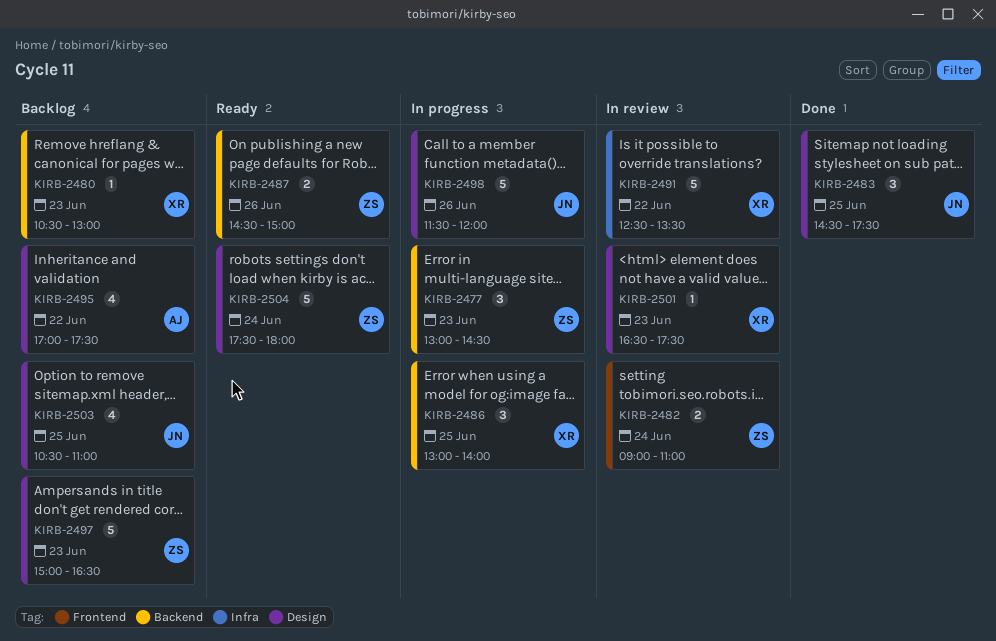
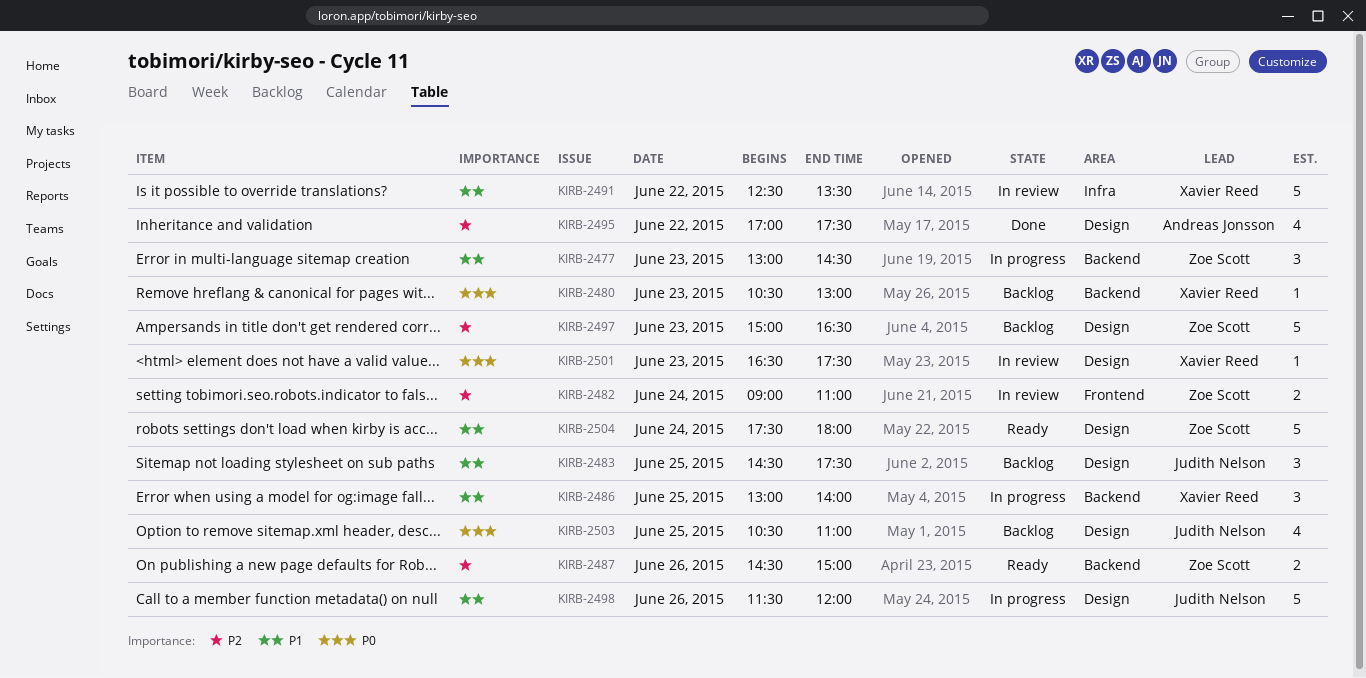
KIRB-2483, status: Done -> Backlog
KIRB-2495, status: Backlog -> Done

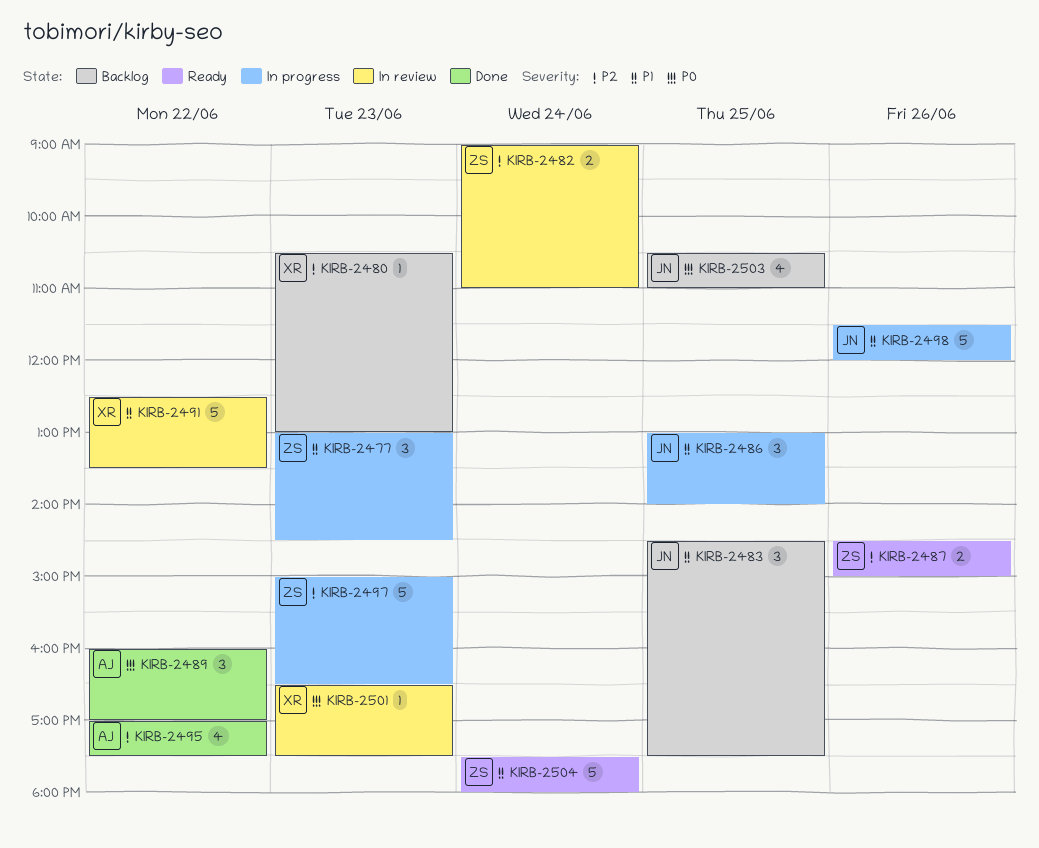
KIRB-2480, priority: P0 -> P2
KIRB-2486, owner: Xavier Reed -> Judith Nelson
KIRB-2489: none -> present
KIRB-2497, status: Backlog -> In progress

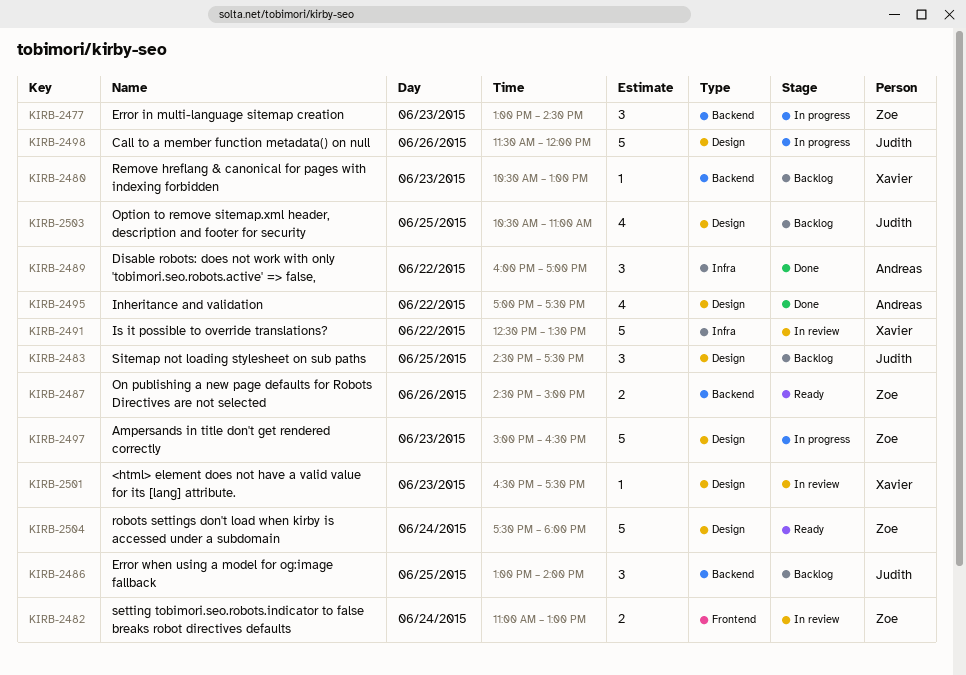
KIRB-2482, begins: 09:00 -> 11:00
KIRB-2482, ends: 11:00 -> 13:00
KIRB-2486, status: In progress -> Backlog

